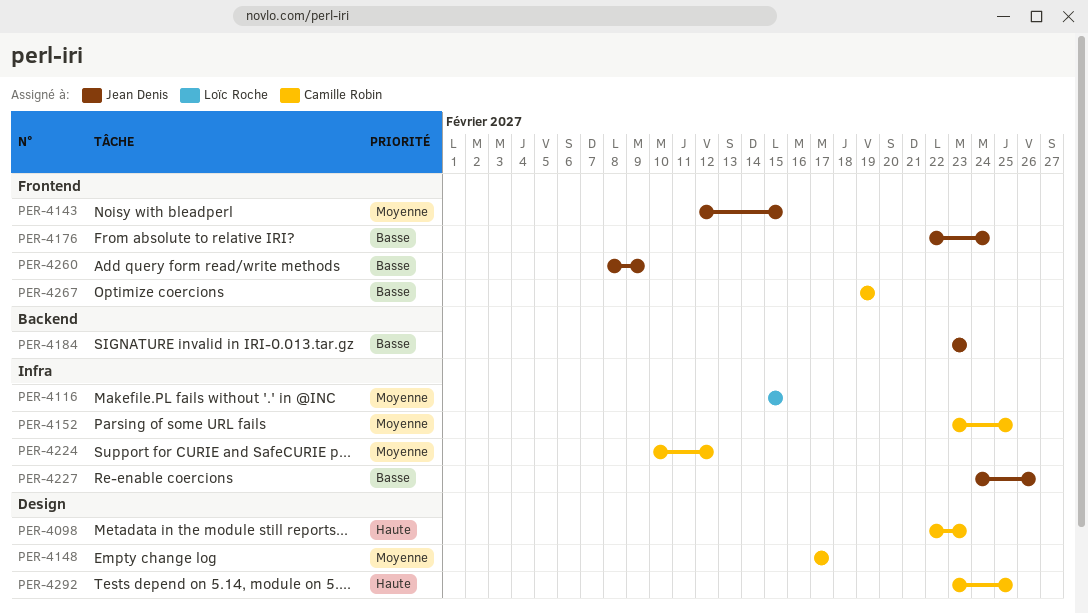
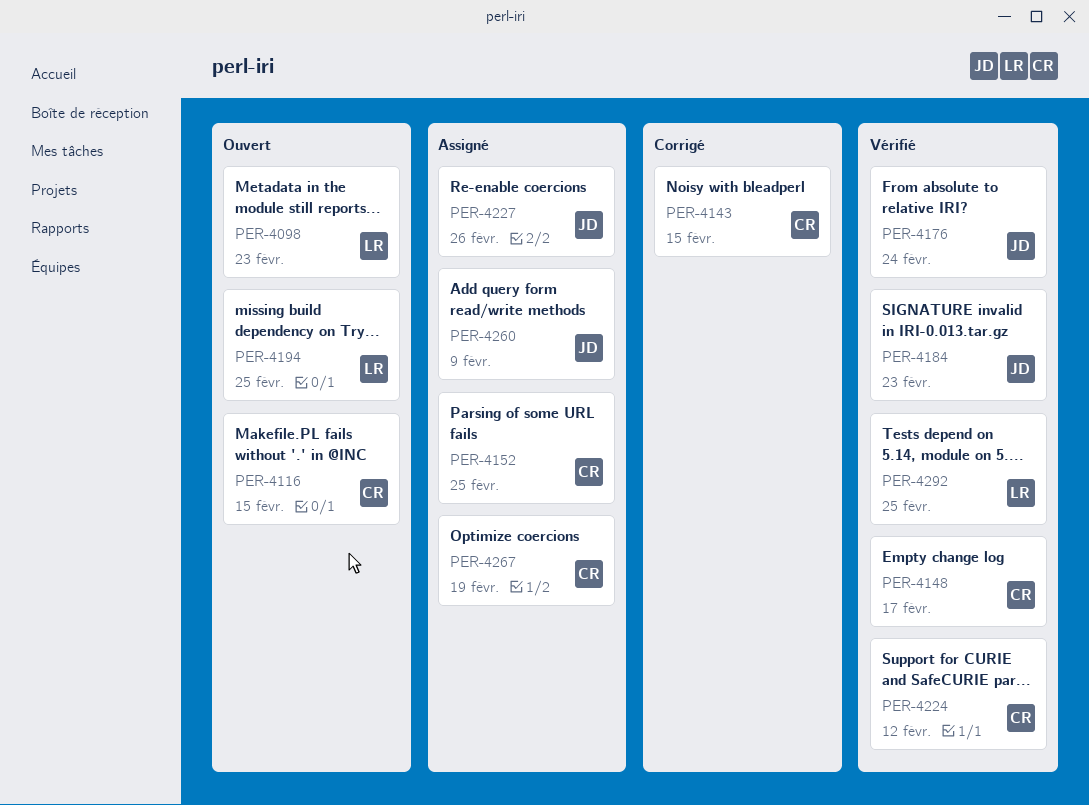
PER-4098, owner: Camille Robin -> Loïc Roche
PER-4116, owner: Loïc Roche -> Camille Robin
PER-4143, owner: Jean Denis -> Camille Robin
PER-4194: none -> present
PER-4292, owner: Camille Robin -> Loïc Roche

